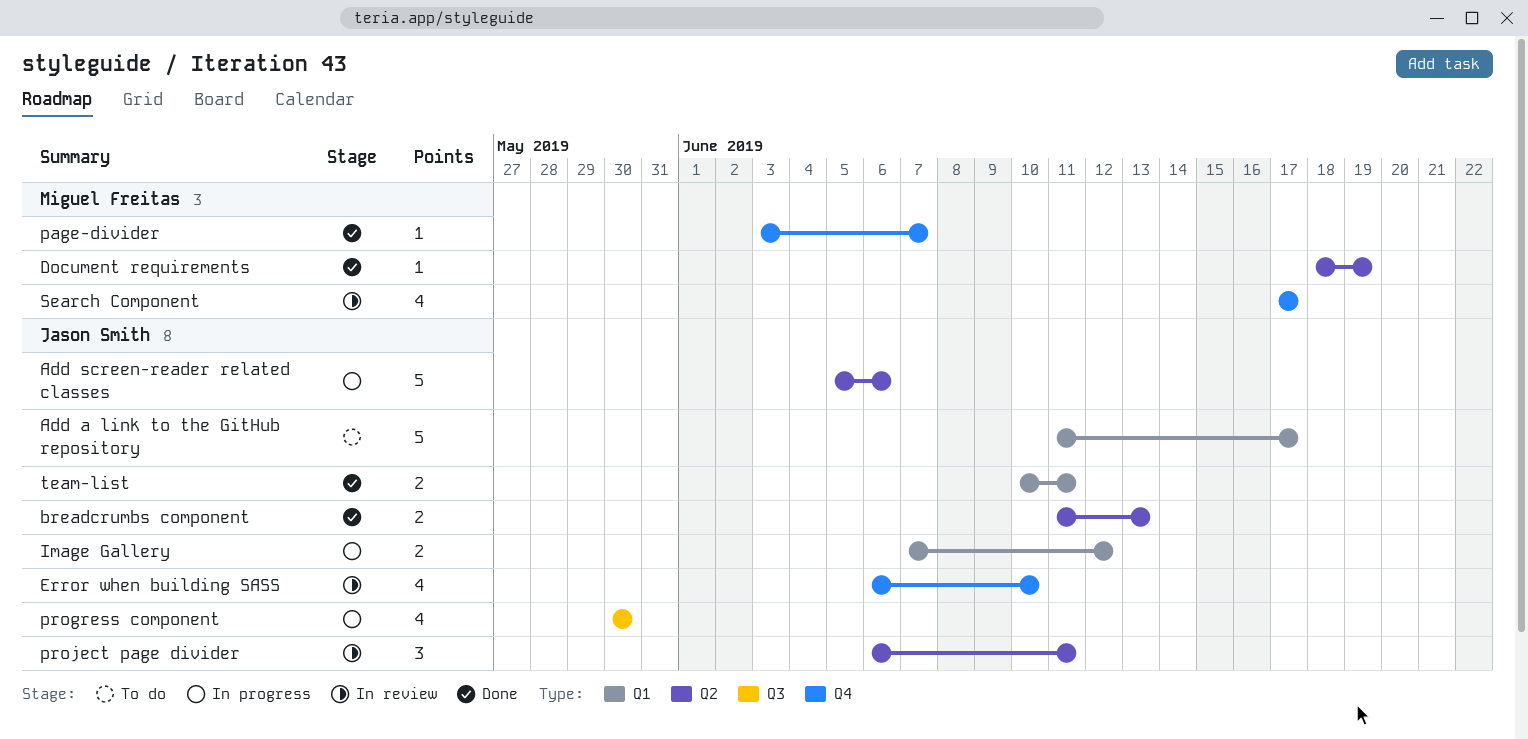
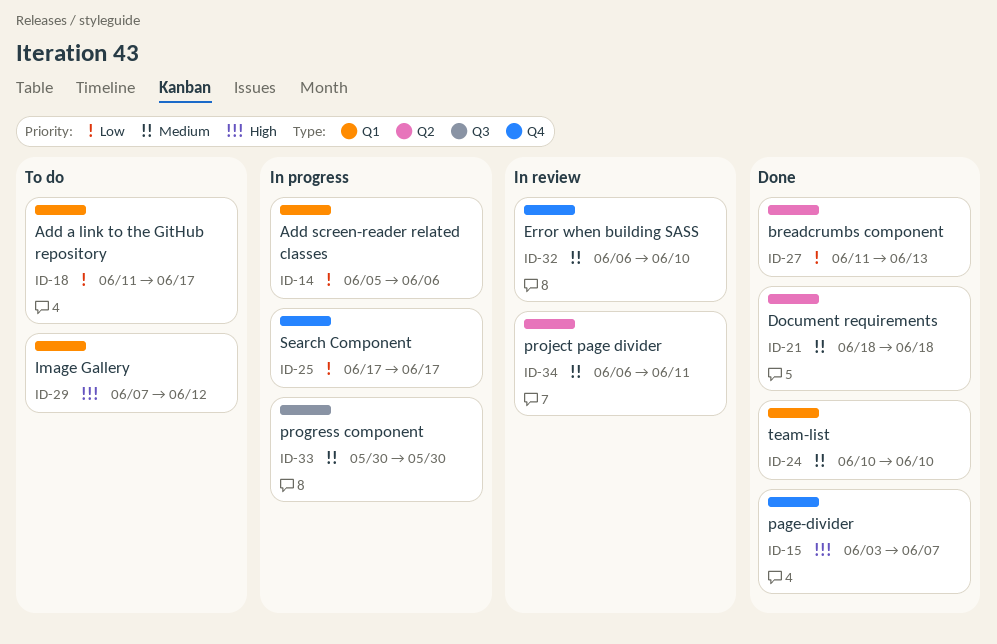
Add screen-reader related classes, label: Q2 -> Q1
Document requirements, due: Jun 19 -> Jun 18
Image Gallery, status: In progress -> To do
Search Component, status: In review -> In progress
team-list, due: Jun 11 -> Jun 10

